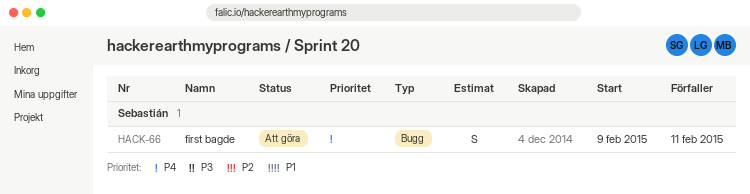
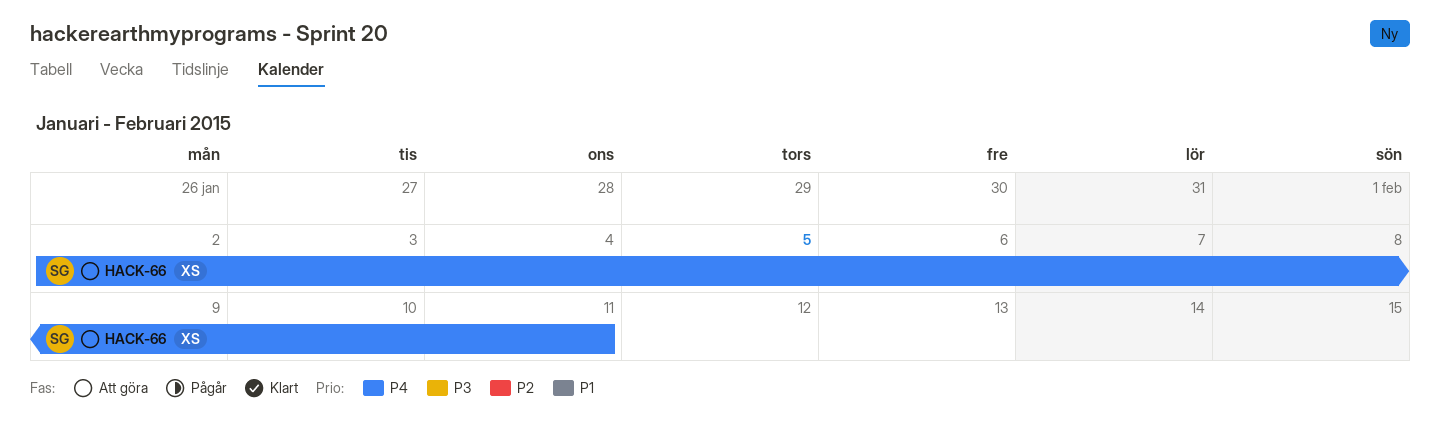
HACK-66, estimate: S -> XS
HACK-66, start: Feb 9 -> Feb 2

